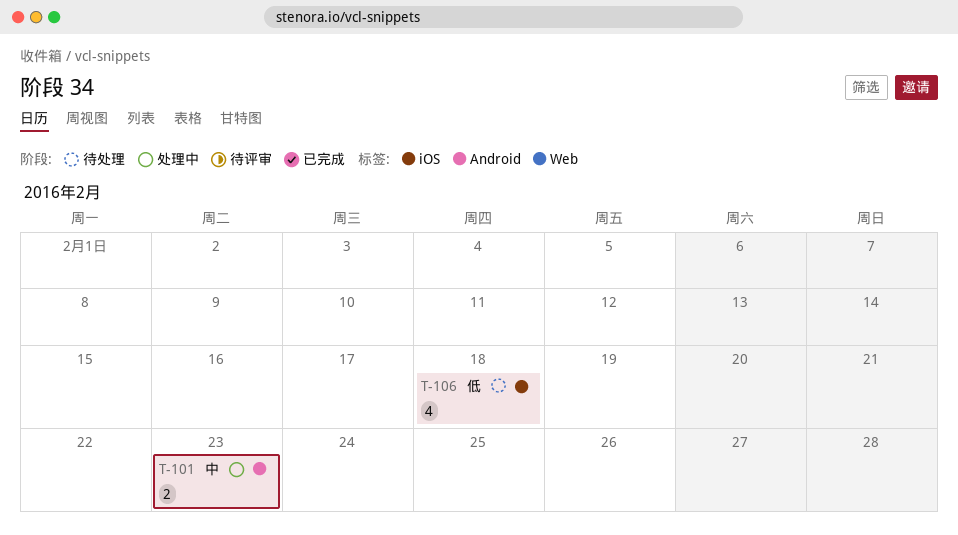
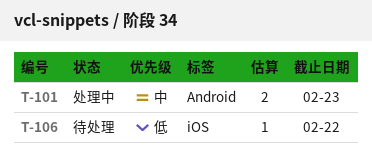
T-106, estimate: 4 -> 1
T-106, due: Feb 18 -> Feb 22

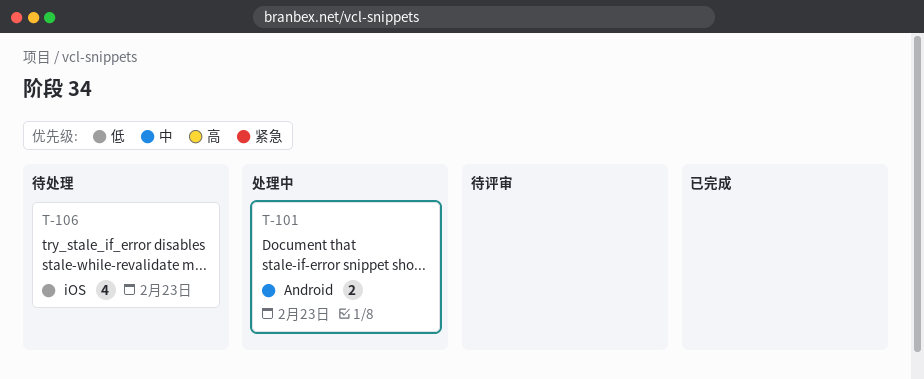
T-106, estimate: 1 -> 4
T-106, due: Feb 22 -> Feb 23

